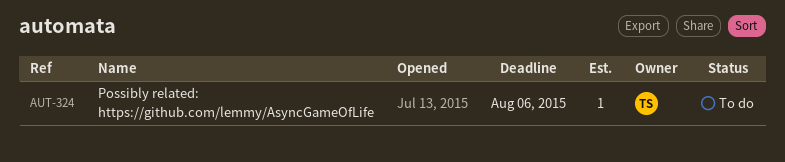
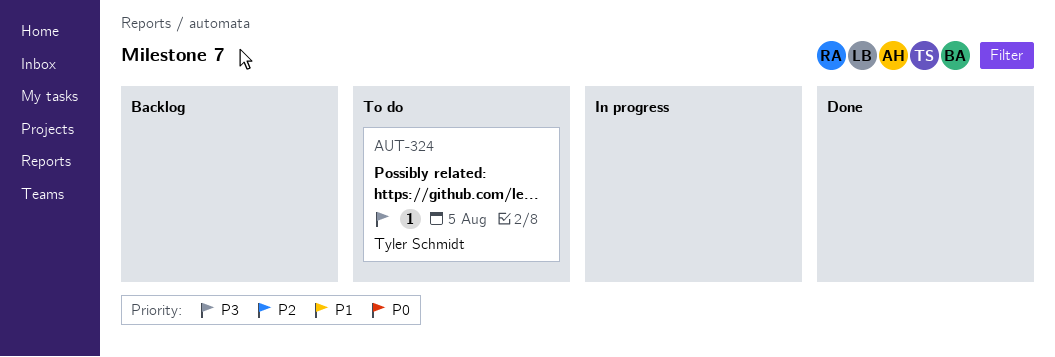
AUT-324, due: Aug 6 -> Aug 5

